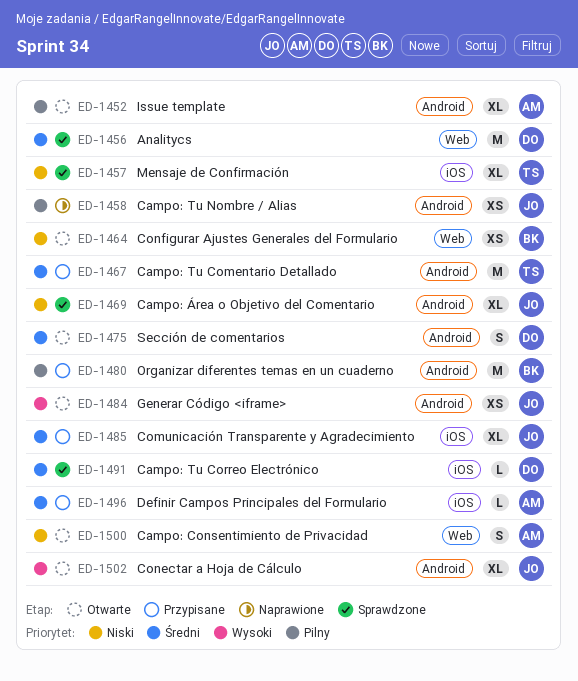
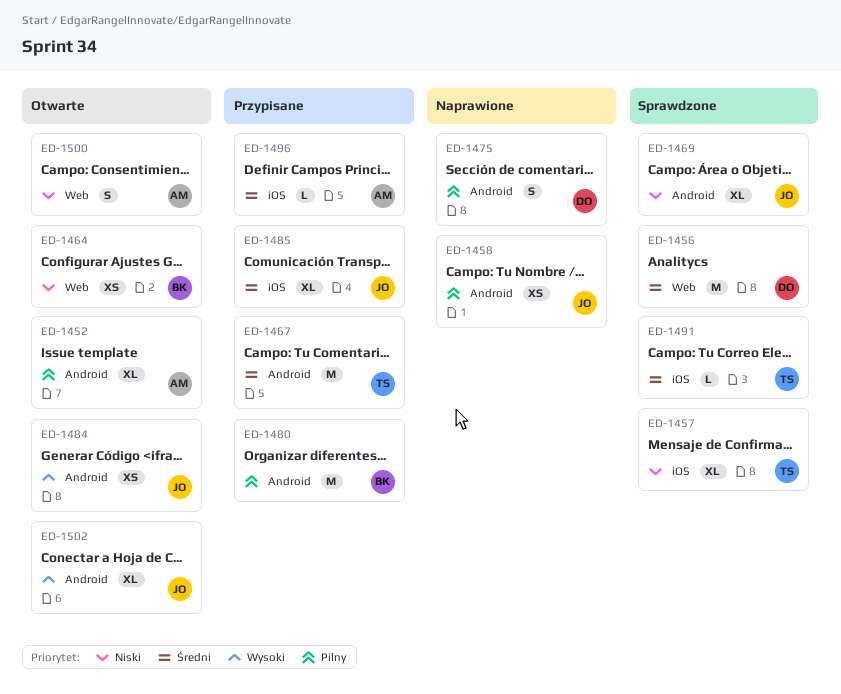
ED-1475, status: Otwarte -> Naprawione
ED-1475, priority: Średni -> Pilny
ED-1491, owner: DO -> TS

